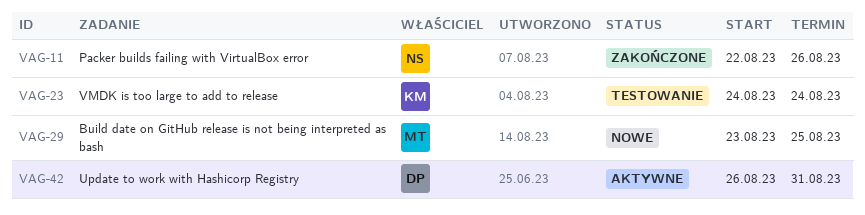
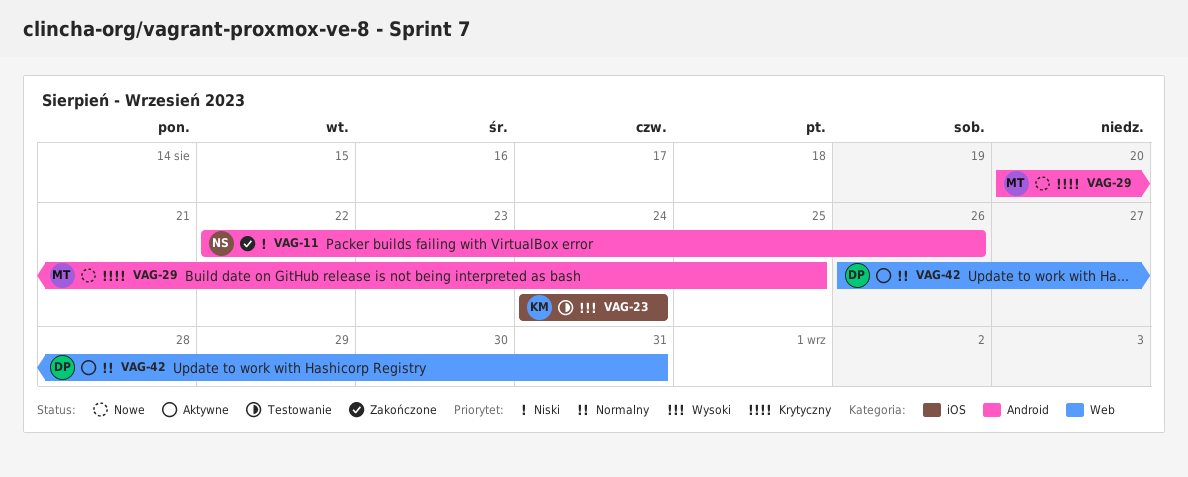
VAG-29, start: Aug 23 -> Aug 20

